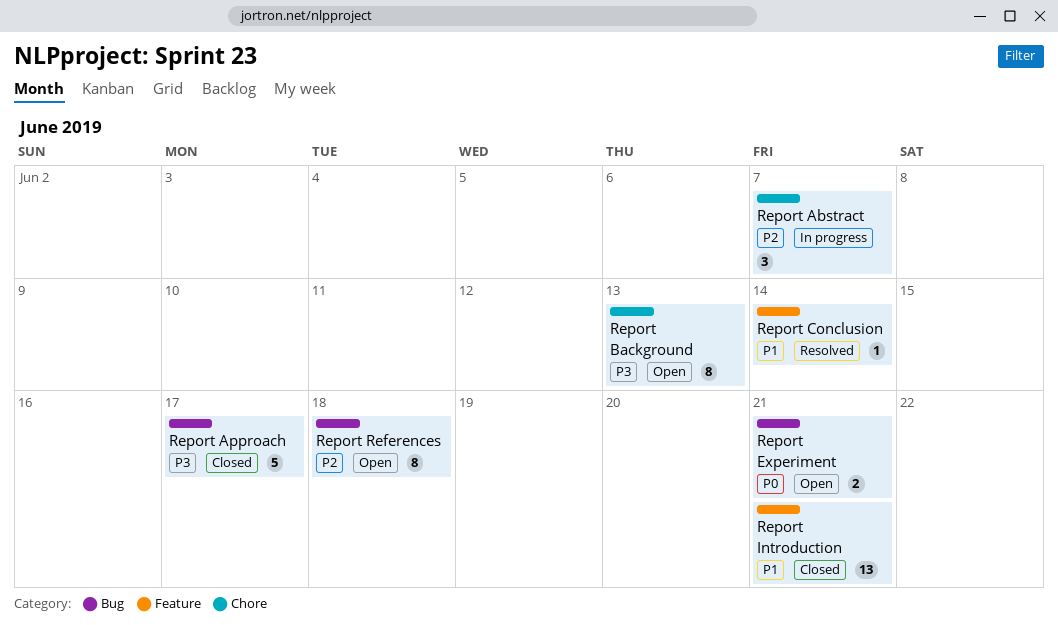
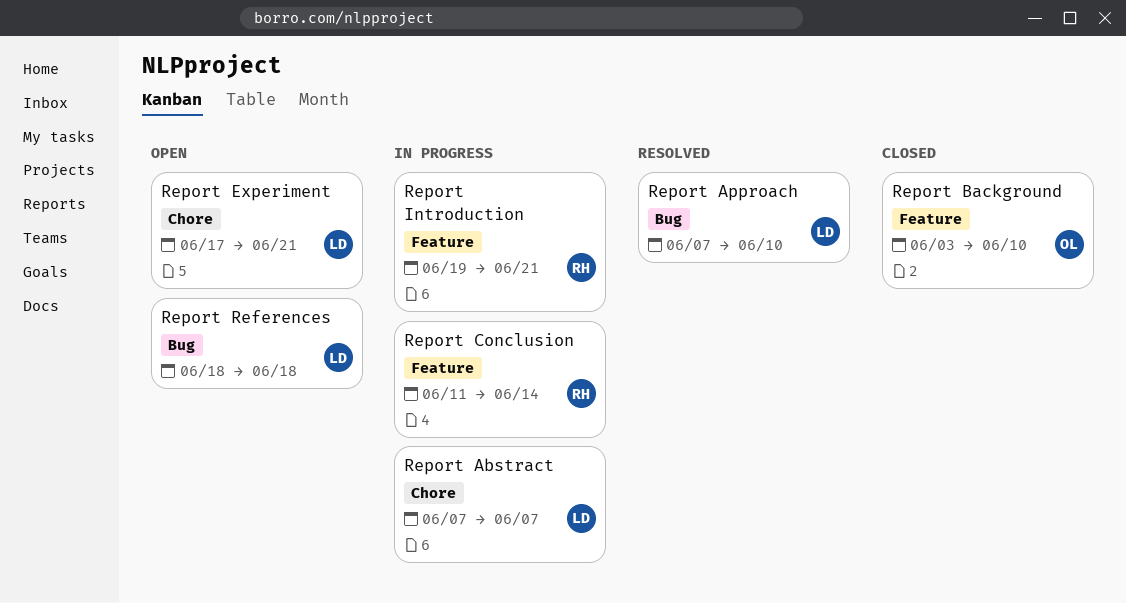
Report Approach, status: Closed -> Resolved
Report Approach, due: Jun 17 -> Jun 10
Report Background, status: Open -> Closed
Report Background, label: Chore -> Feature
Report Background, due: Jun 13 -> Jun 10
Report Conclusion, status: Resolved -> In progress
Report Experiment, label: Bug -> Chore
Report Introduction, status: Closed -> In progress

